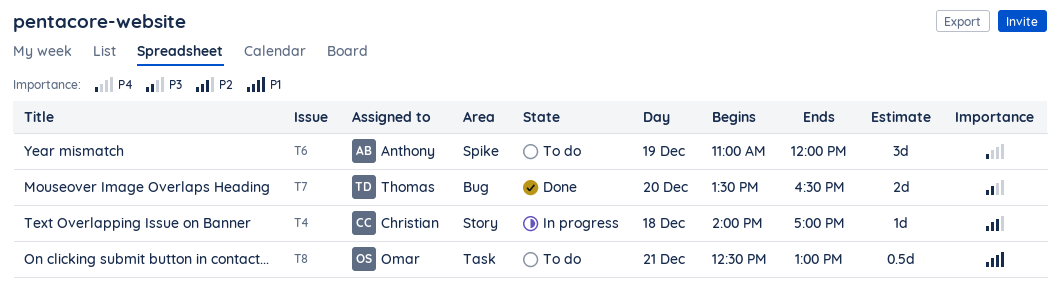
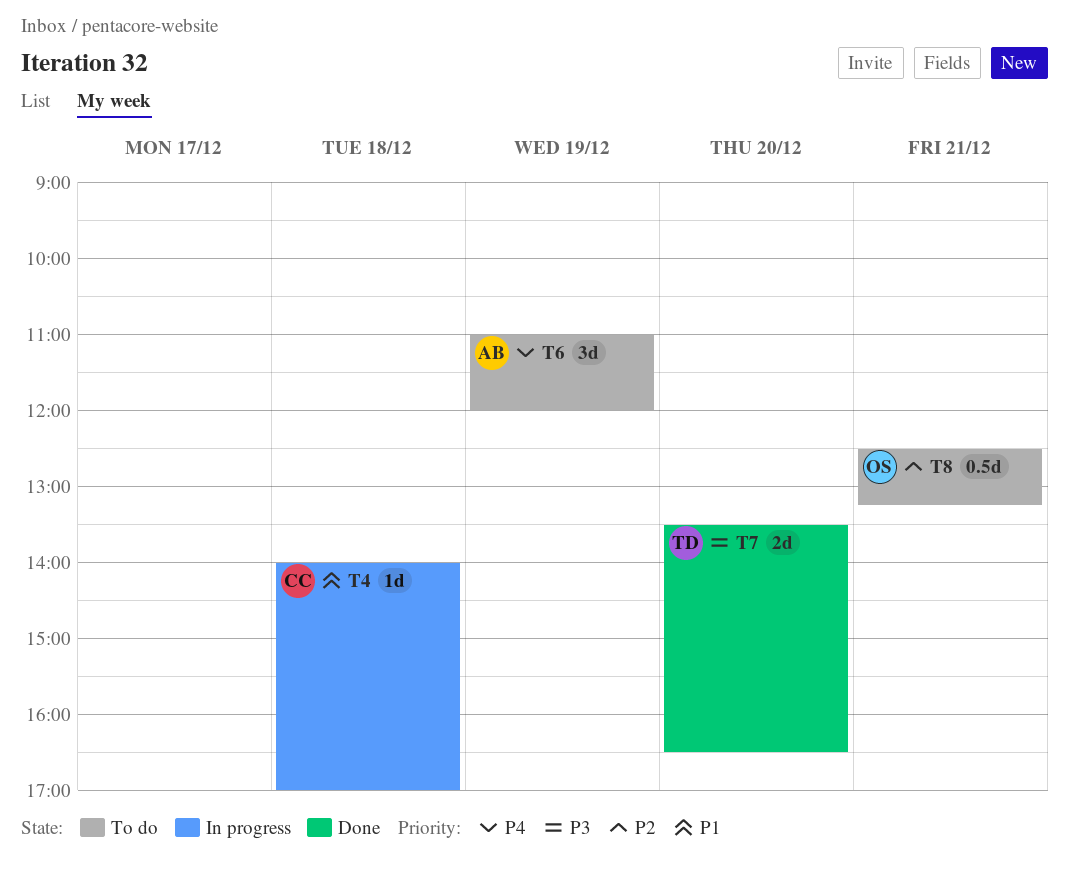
T4, priority: P2 -> P1
T8, priority: P1 -> P2
T8, ends: 13:00 -> 13:15

